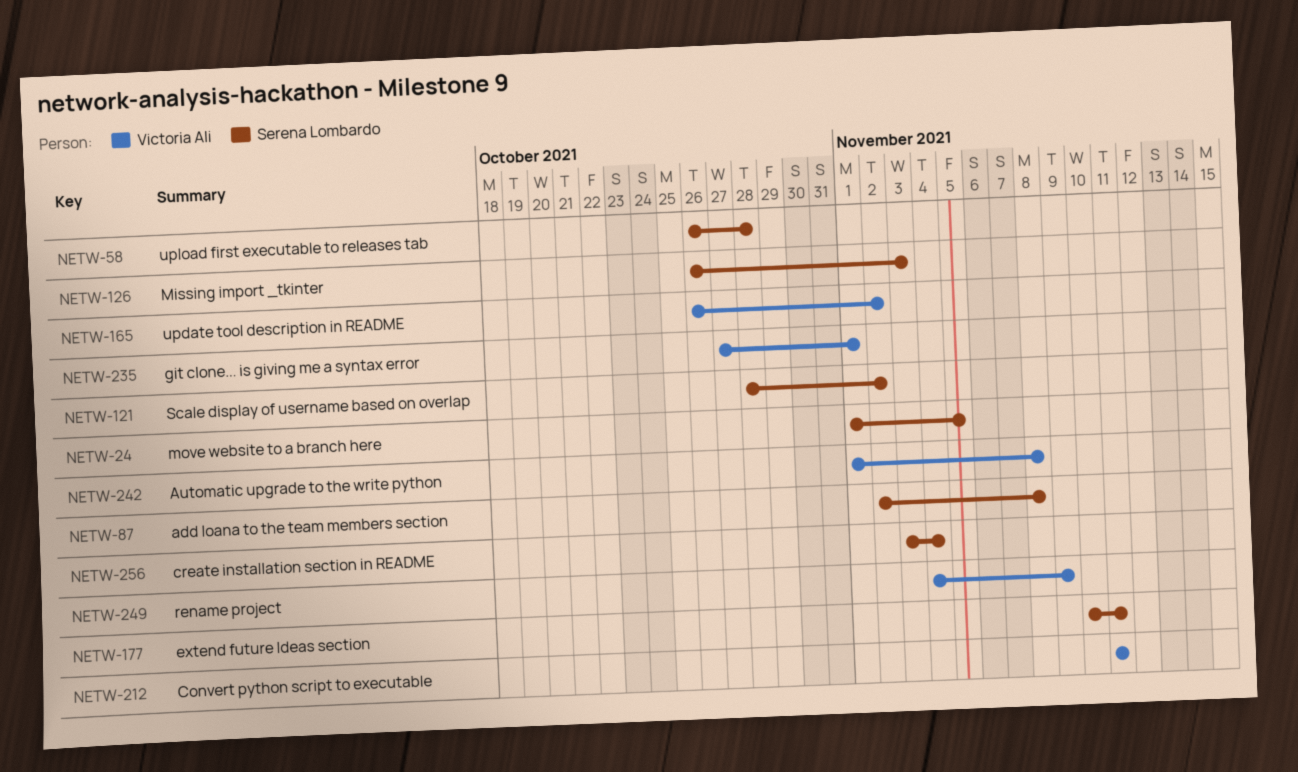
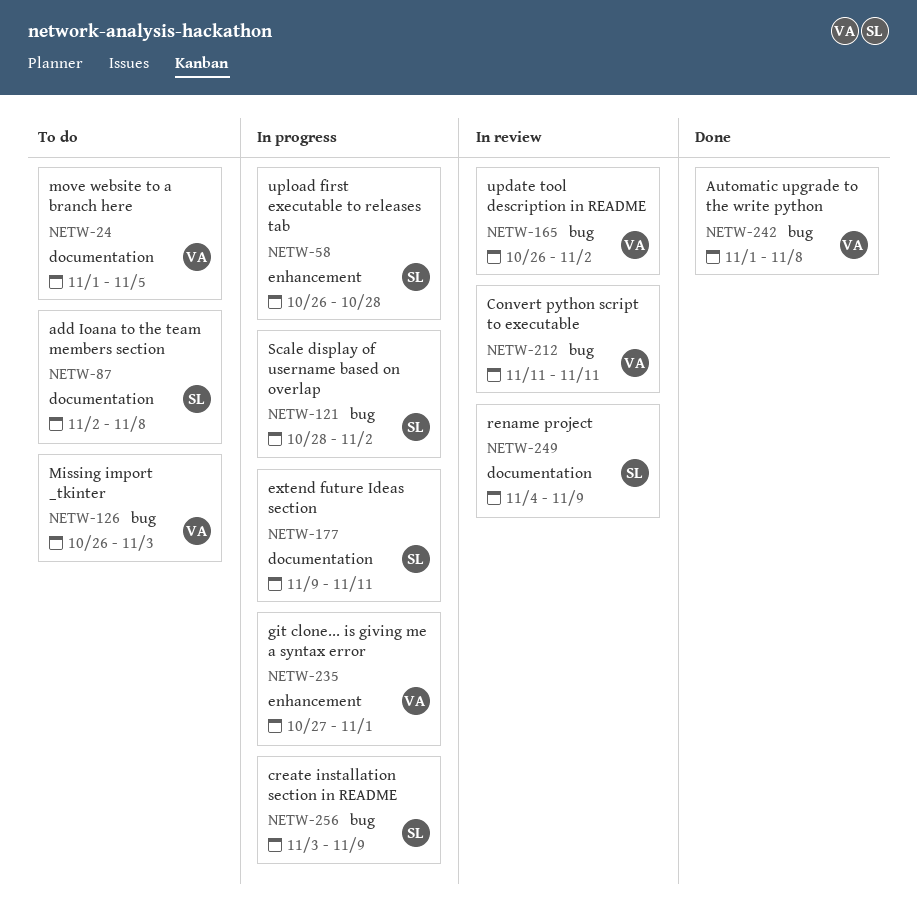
NETW-24, owner: Serena Lombardo -> Victoria Ali
NETW-126, owner: Serena Lombardo -> Victoria Ali
NETW-177, start: Nov 10 -> Nov 9
NETW-249, owner: Victoria Ali -> Serena Lombardo
NETW-256, due: Nov 4 -> Nov 9

